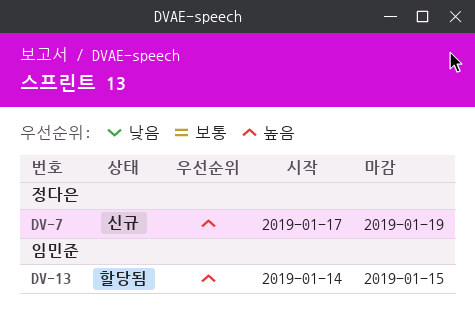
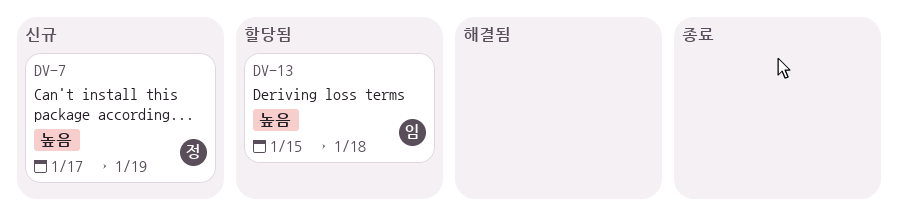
DV-13, start: Jan 14 -> Jan 15
DV-13, due: Jan 15 -> Jan 18

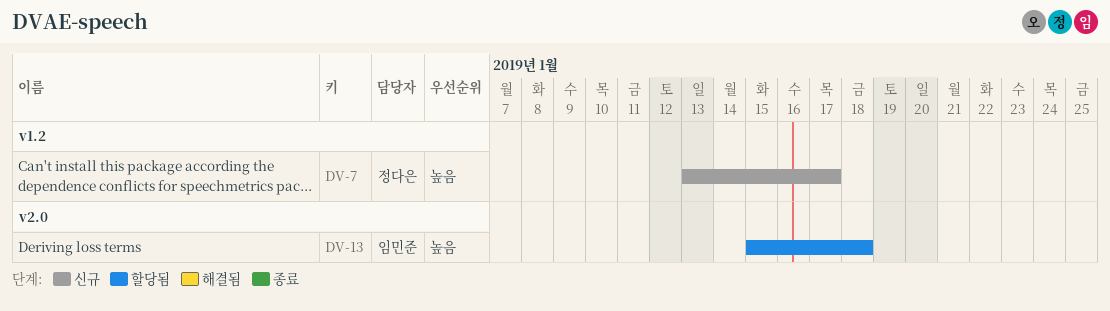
DV-7, start: Jan 17 -> Jan 13
DV-7, due: Jan 19 -> Jan 17

